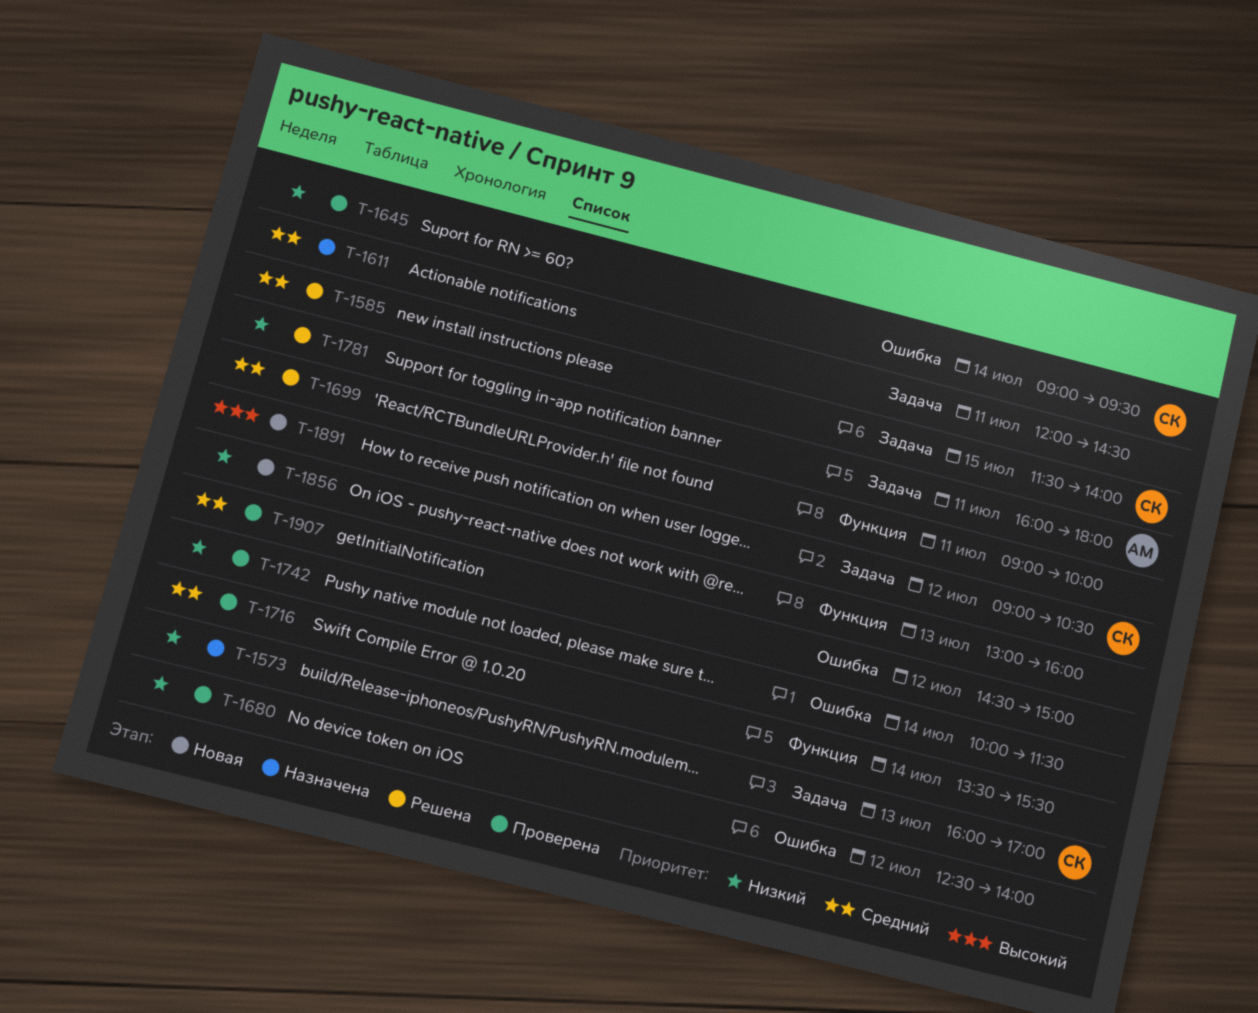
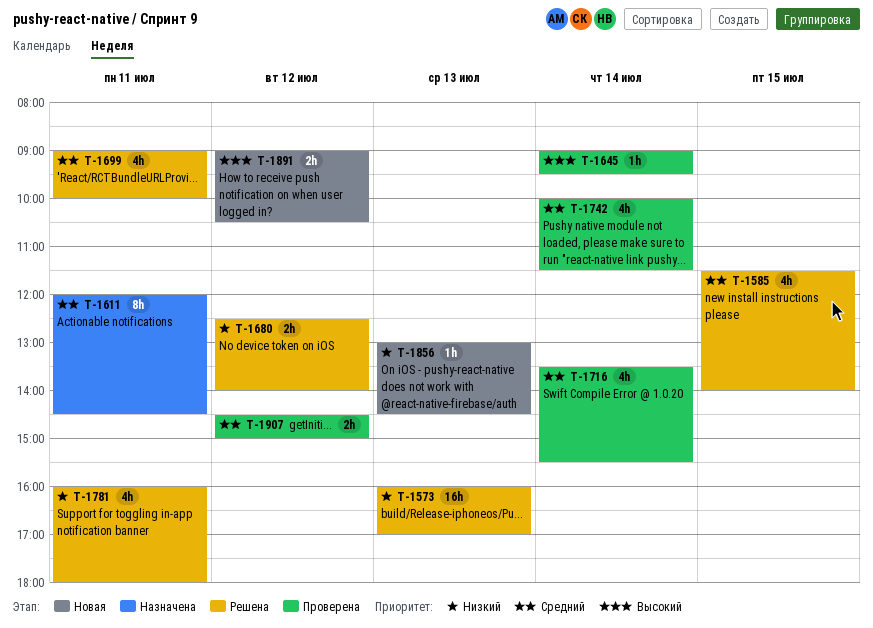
T-1573, status: Назначена -> Решена
T-1645, priority: Низкий -> Высокий
T-1680, status: Проверена -> Решена
T-1742, priority: Низкий -> Средний
T-1856, ends: 16:00 -> 14:30

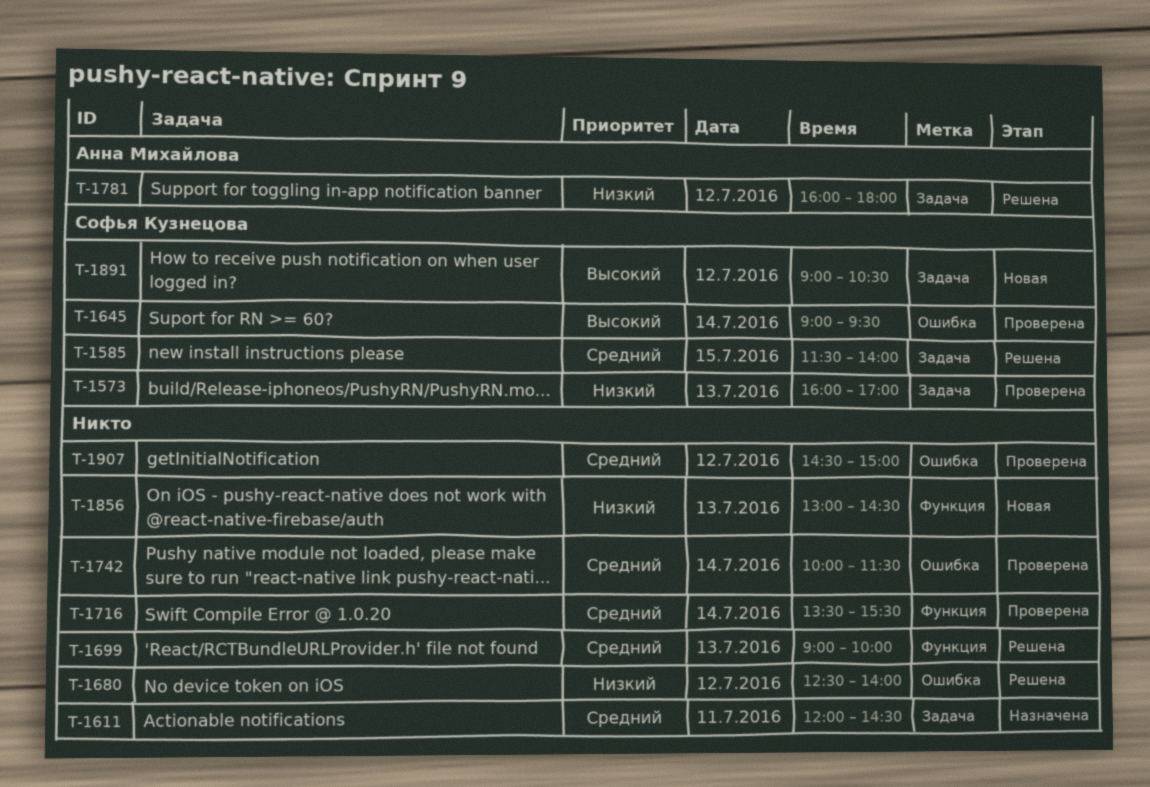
T-1573, status: Решена -> Проверена
T-1699, day: Jul 11 -> Jul 13
T-1781, day: Jul 11 -> Jul 12

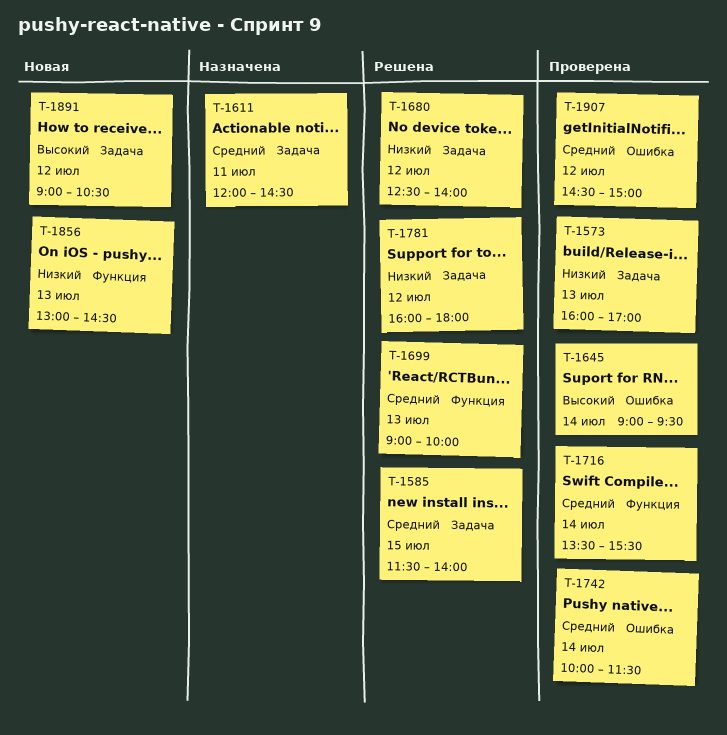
T-1680, label: Ошибка -> Задача

